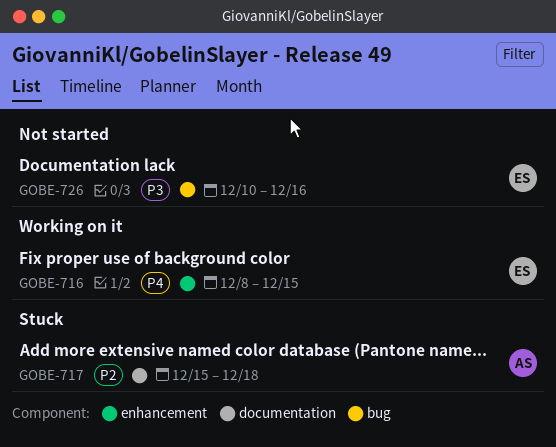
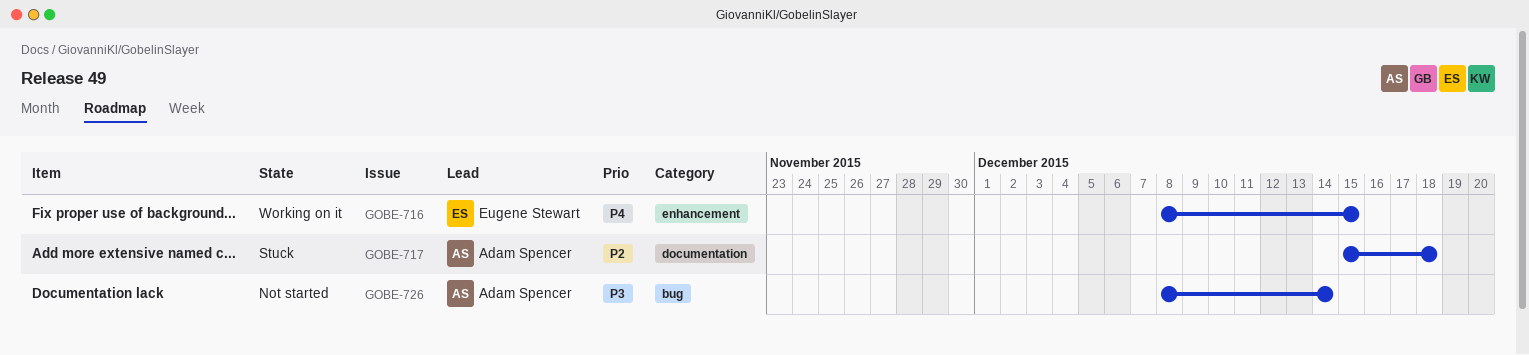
GOBE-726, owner: Eugene Stewart -> Adam Spencer
GOBE-726, start: Dec 10 -> Dec 8
GOBE-726, due: Dec 16 -> Dec 14

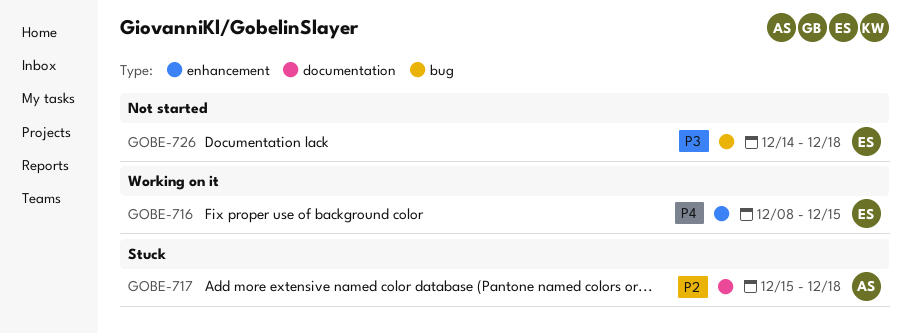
GOBE-726, owner: Adam Spencer -> Eugene Stewart
GOBE-726, start: Dec 8 -> Dec 14
GOBE-726, due: Dec 14 -> Dec 18

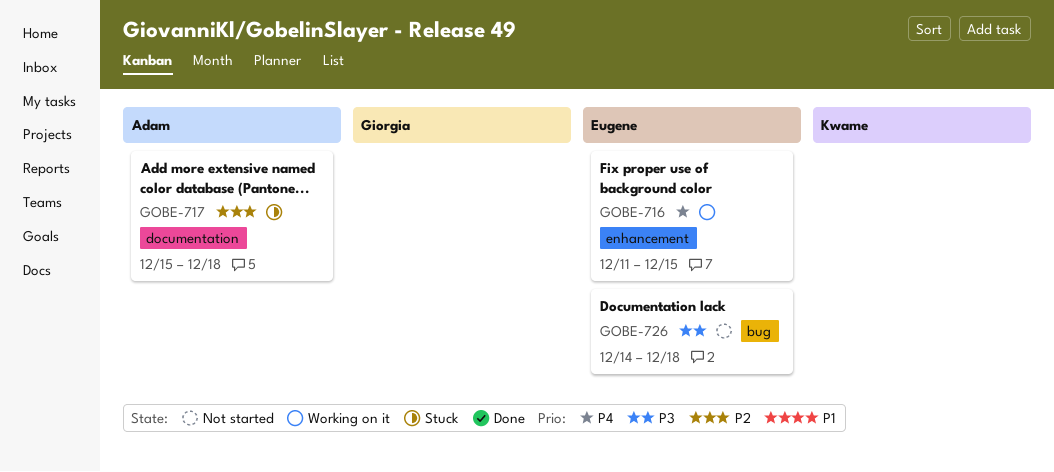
GOBE-716, start: Dec 8 -> Dec 11

